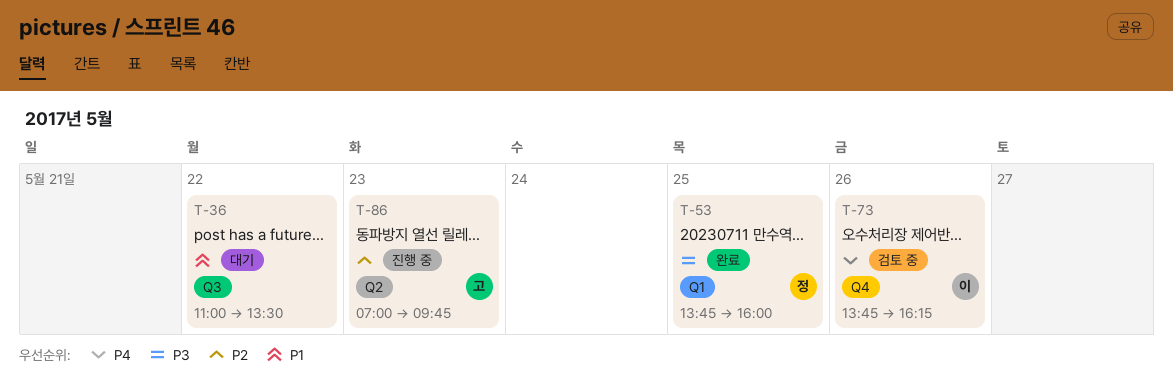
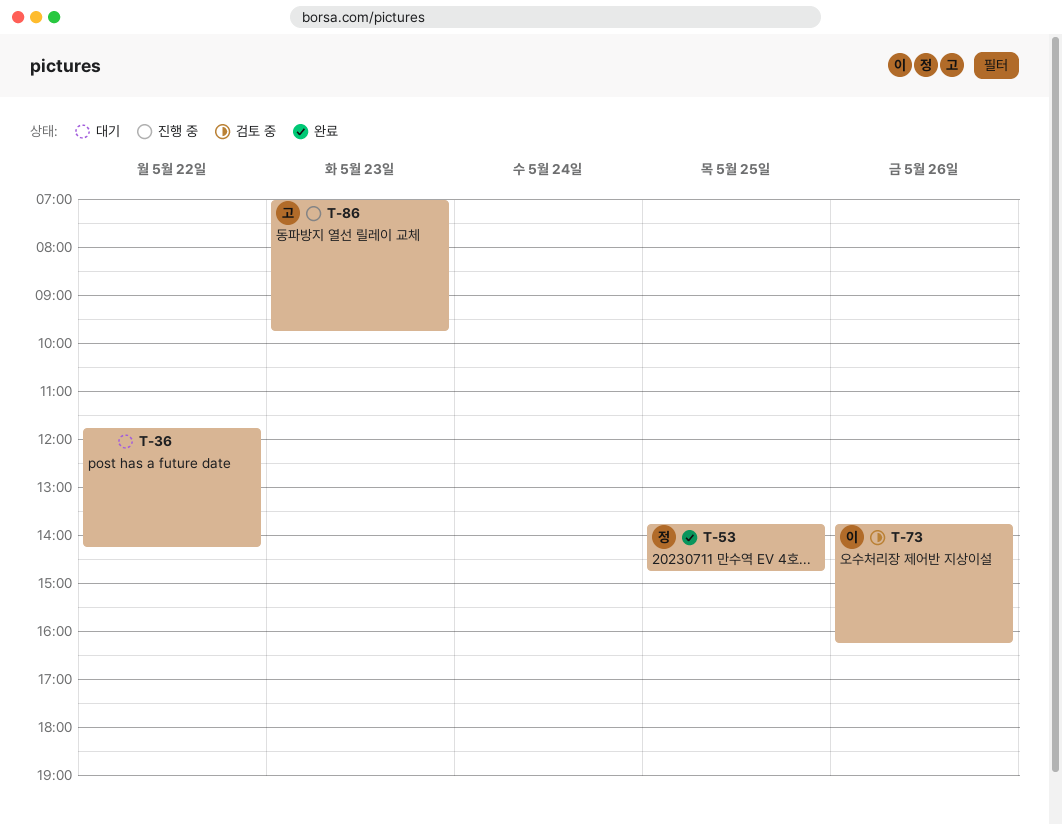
T-36, begins: 11:00 -> 11:45
T-36, ends: 13:30 -> 14:15
T-53, ends: 16:00 -> 14:45

